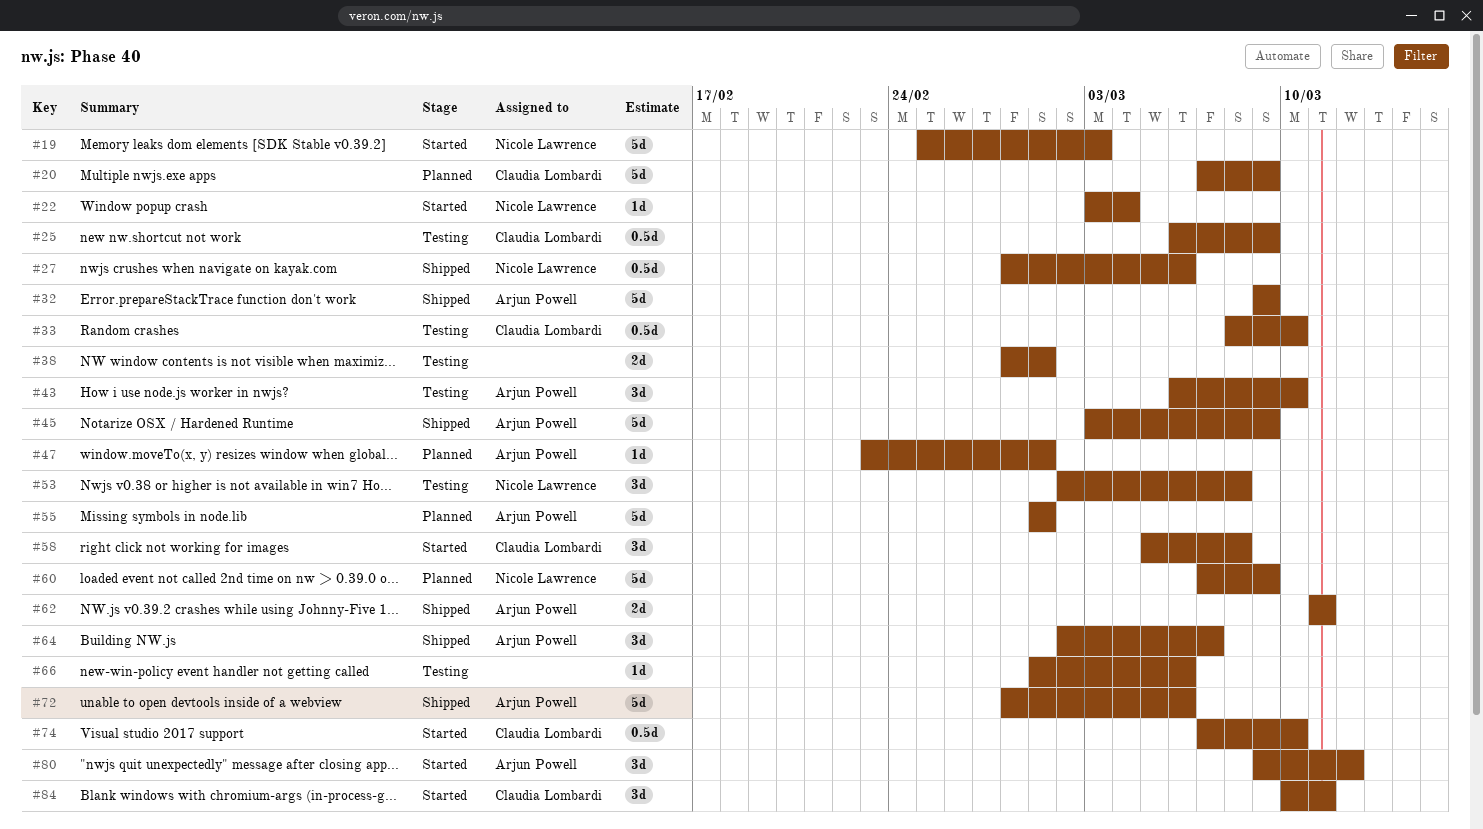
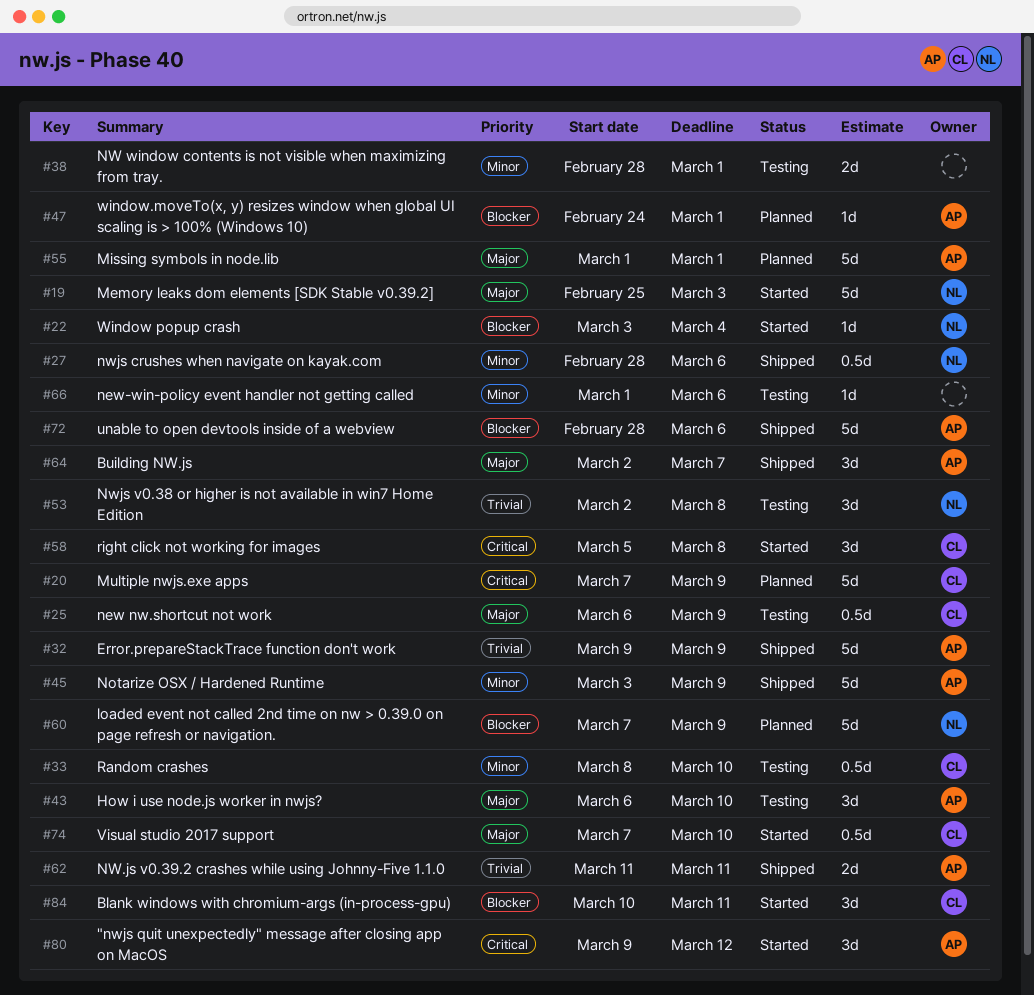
#47, start: Feb 23 -> Feb 24

